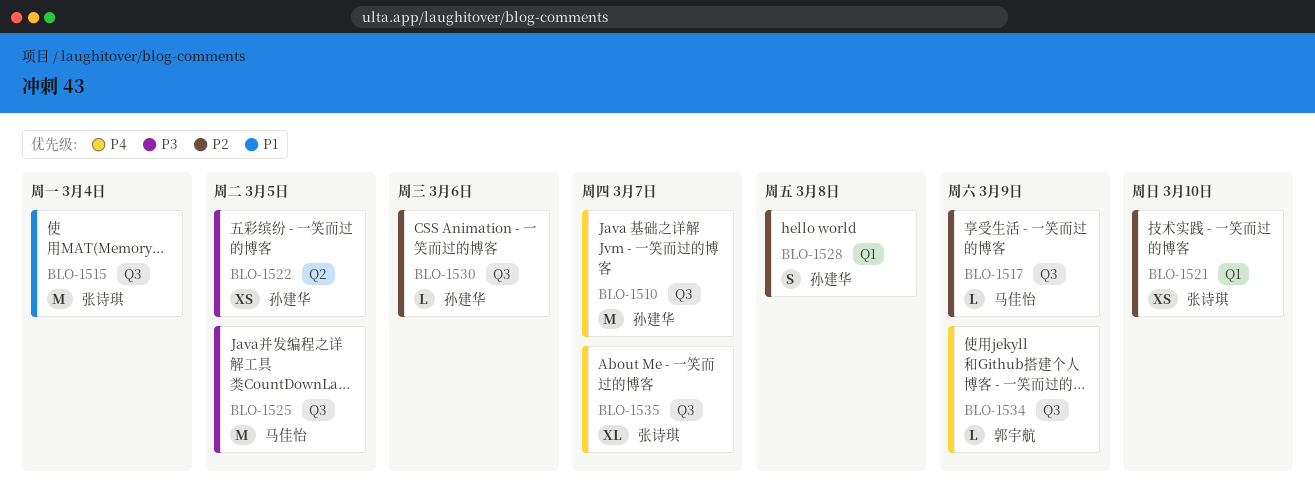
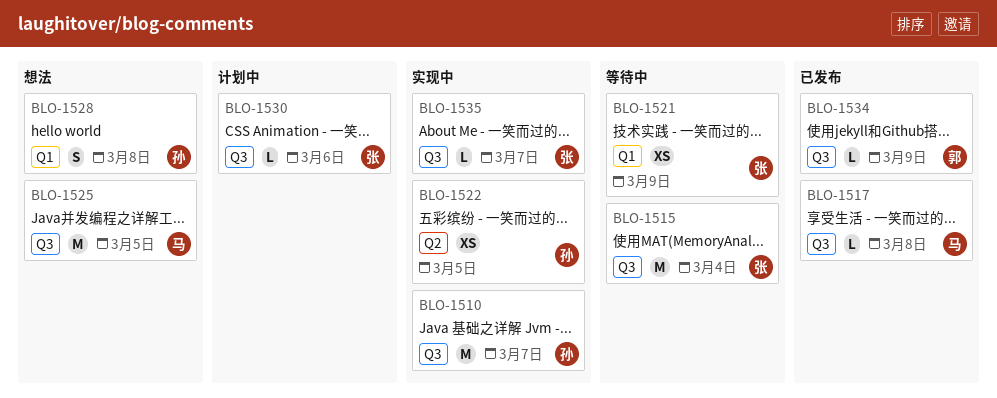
BLO-1517, due: Mar 9 -> Mar 8
BLO-1521, due: Mar 10 -> Mar 9
BLO-1530, owner: 孙建华 -> 张诗琪
BLO-1535, estimate: XL -> L

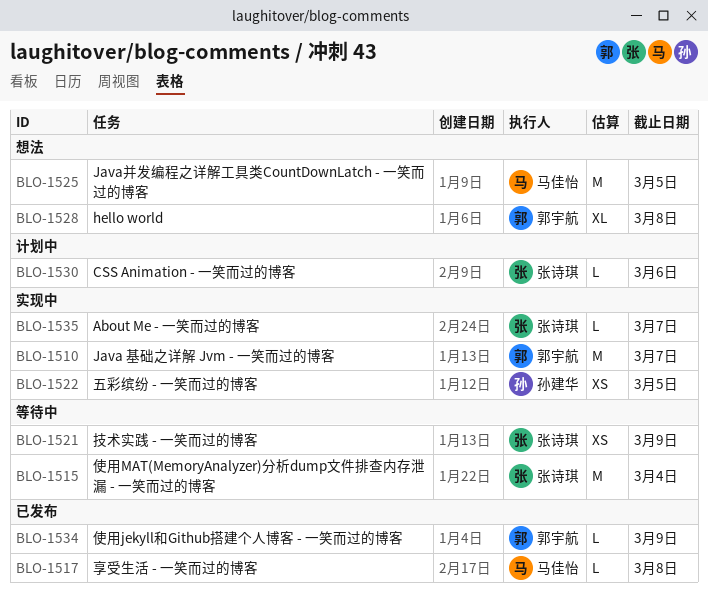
BLO-1510, owner: 孙建华 -> 郭宇航
BLO-1528, owner: 孙建华 -> 郭宇航
BLO-1528, estimate: S -> XL

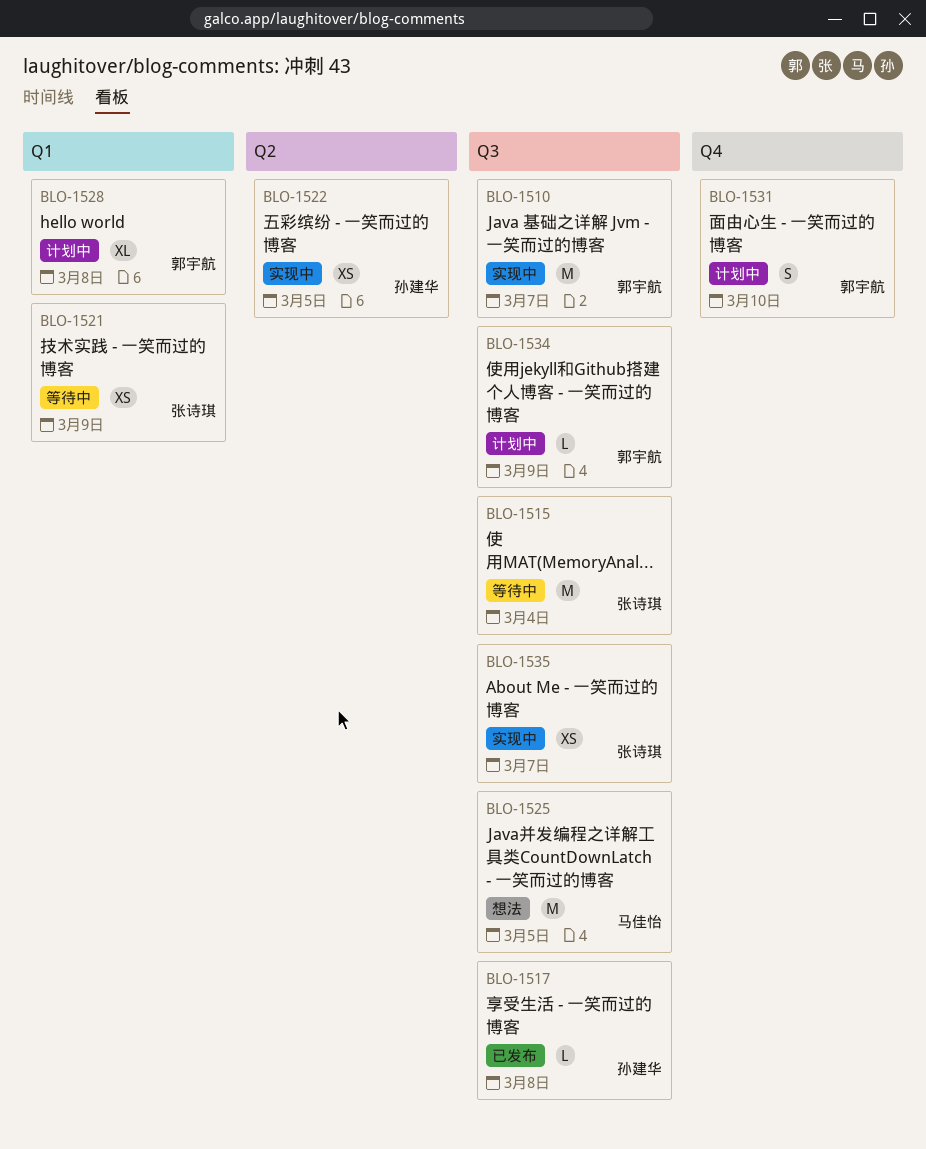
BLO-1517, owner: 马佳怡 -> 孙建华
BLO-1528, status: 想法 -> 计划中
BLO-1530: present -> none
BLO-1531: none -> present
BLO-1534, status: 已发布 -> 计划中
BLO-1535, estimate: L -> XS

